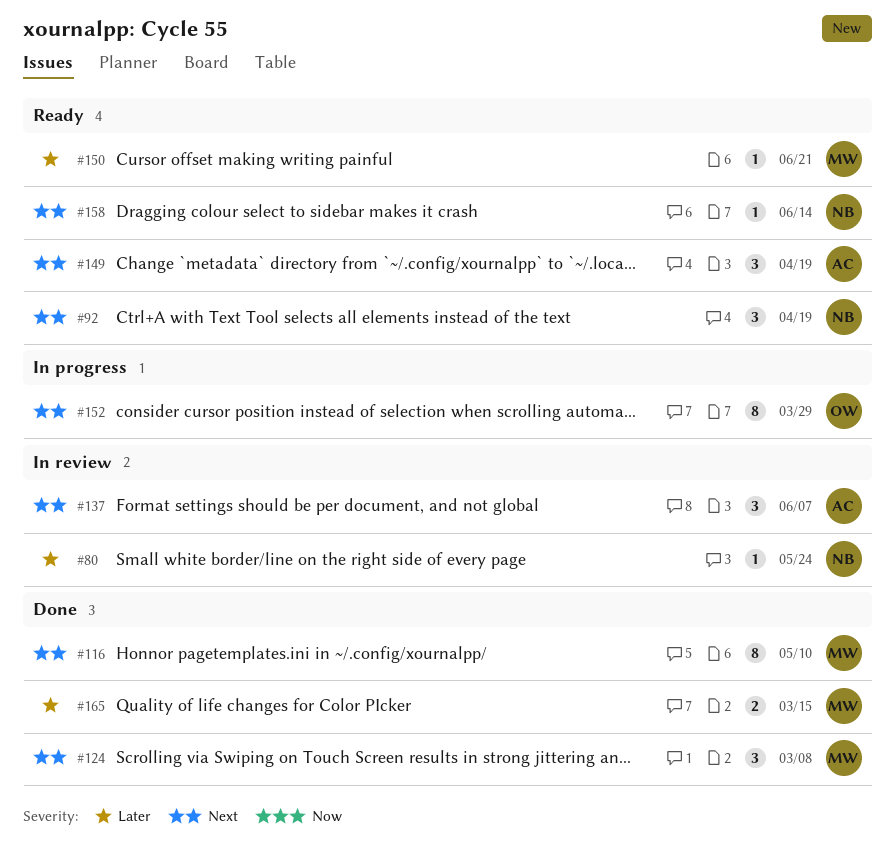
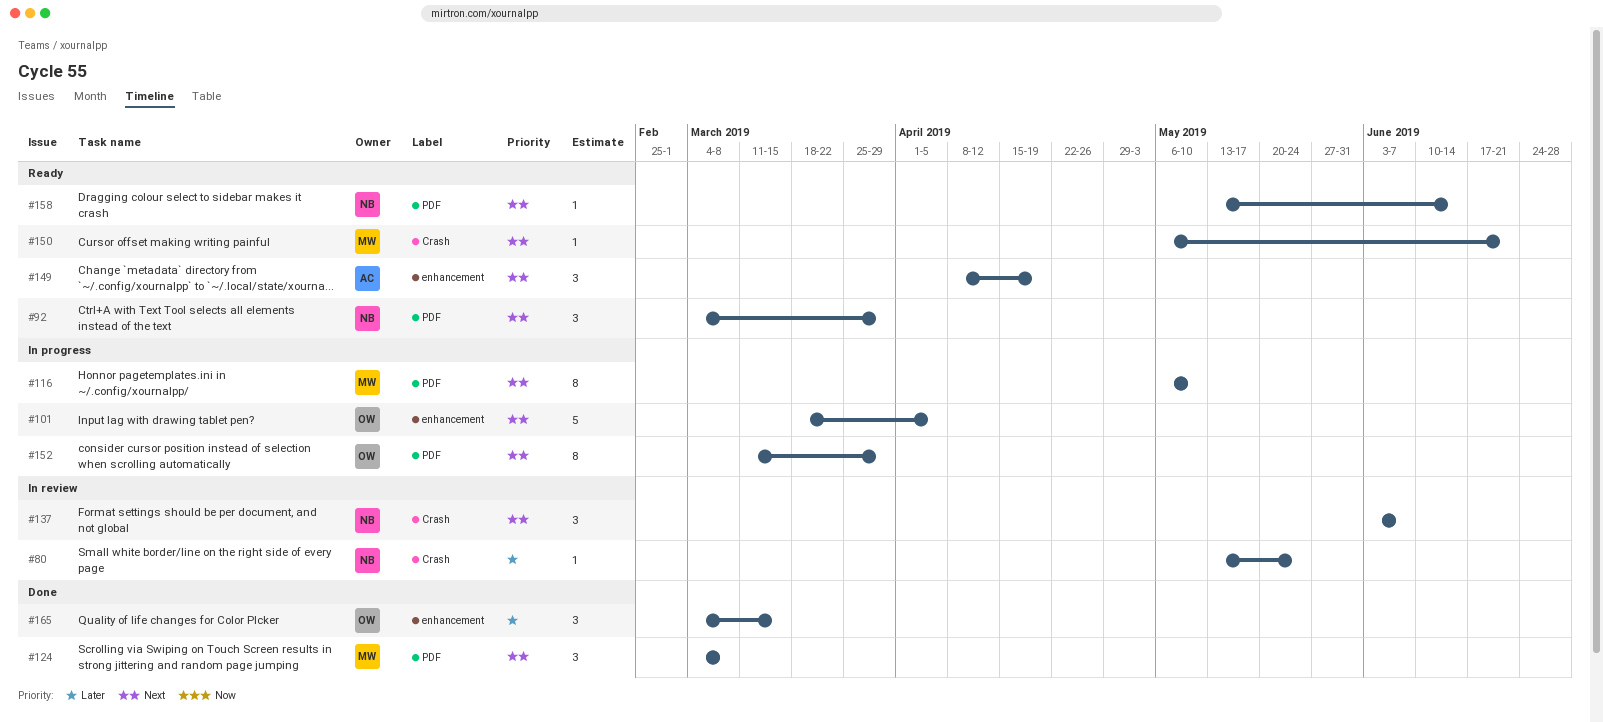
#92, due: Apr 19 -> Mar 29
#101: none -> present
#116, status: Done -> In progress
#137, owner: AC -> NB
#150, priority: Later -> Next
#165, owner: MW -> OW
#165, estimate: 2 -> 3

